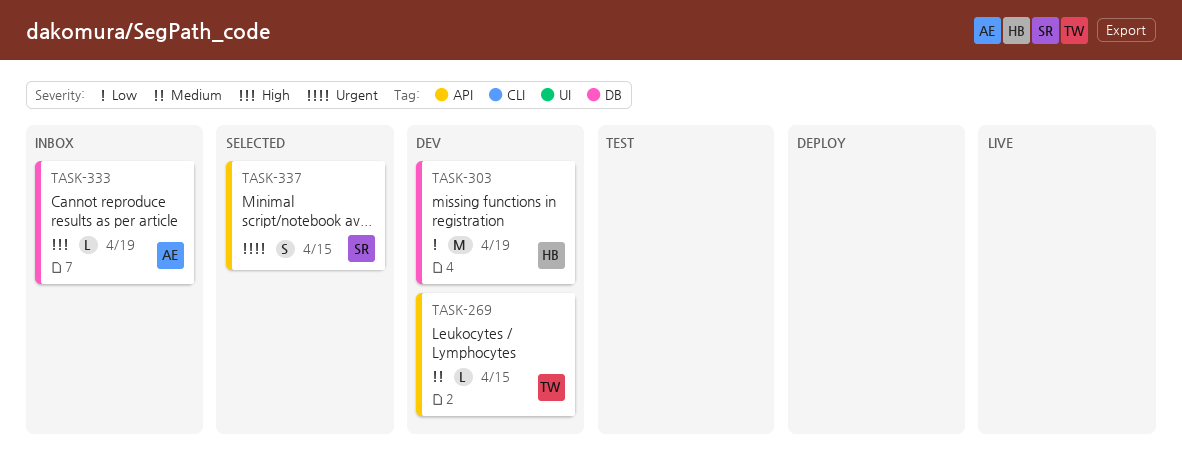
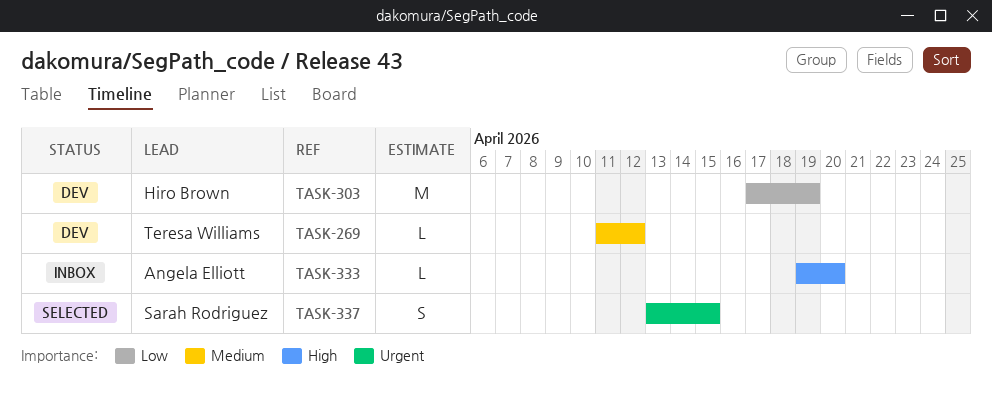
TASK-269, due: Apr 15 -> Apr 12
TASK-333, due: Apr 19 -> Apr 20

